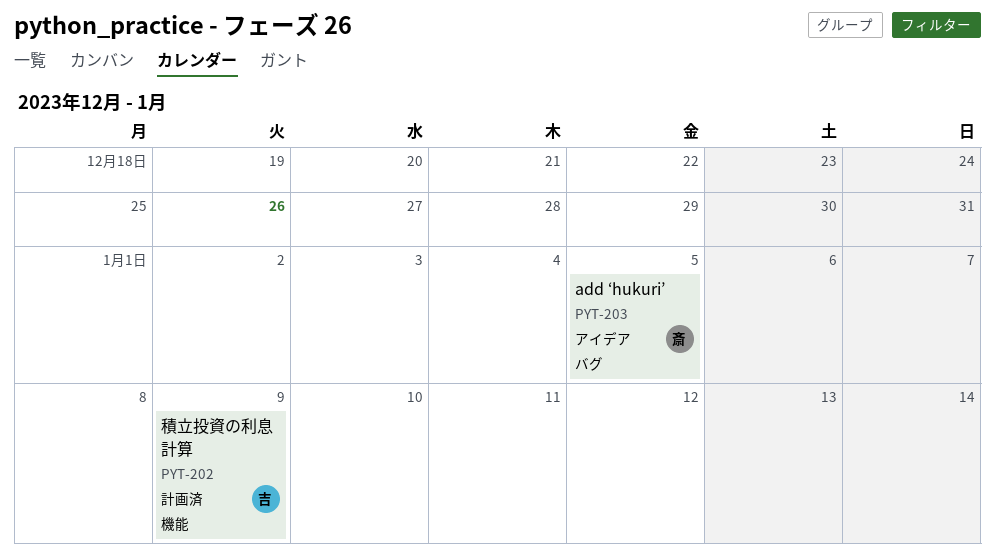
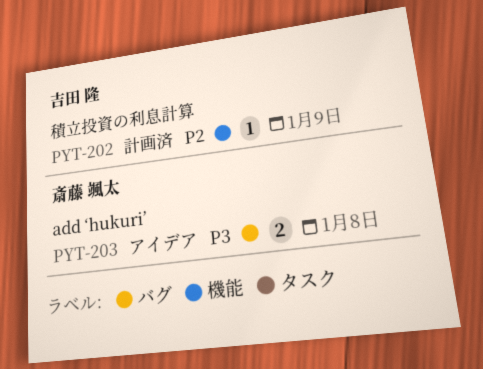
PYT-203, due: Jan 5 -> Jan 8

